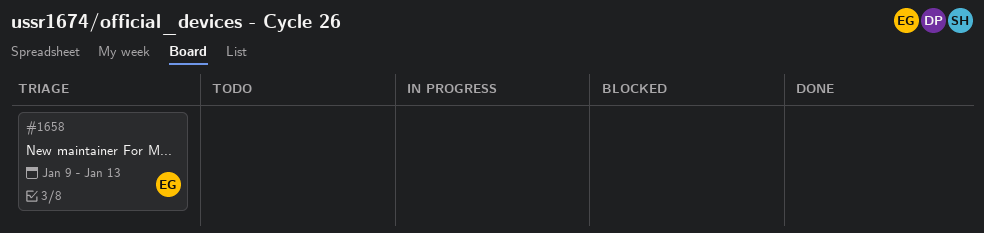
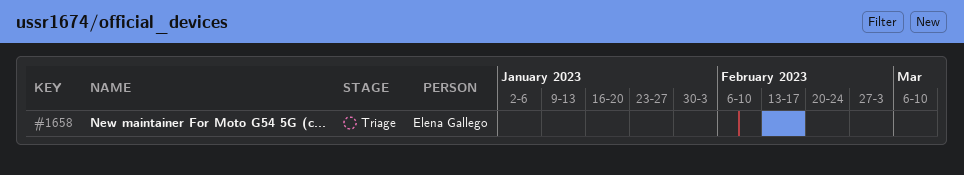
#1658, start: Jan 9 -> Feb 13
#1658, due: Jan 13 -> Feb 17

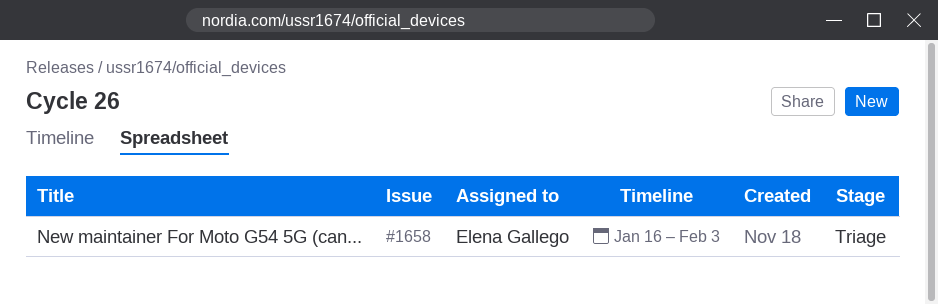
#1658, start: Feb 13 -> Jan 16
#1658, due: Feb 17 -> Feb 3

